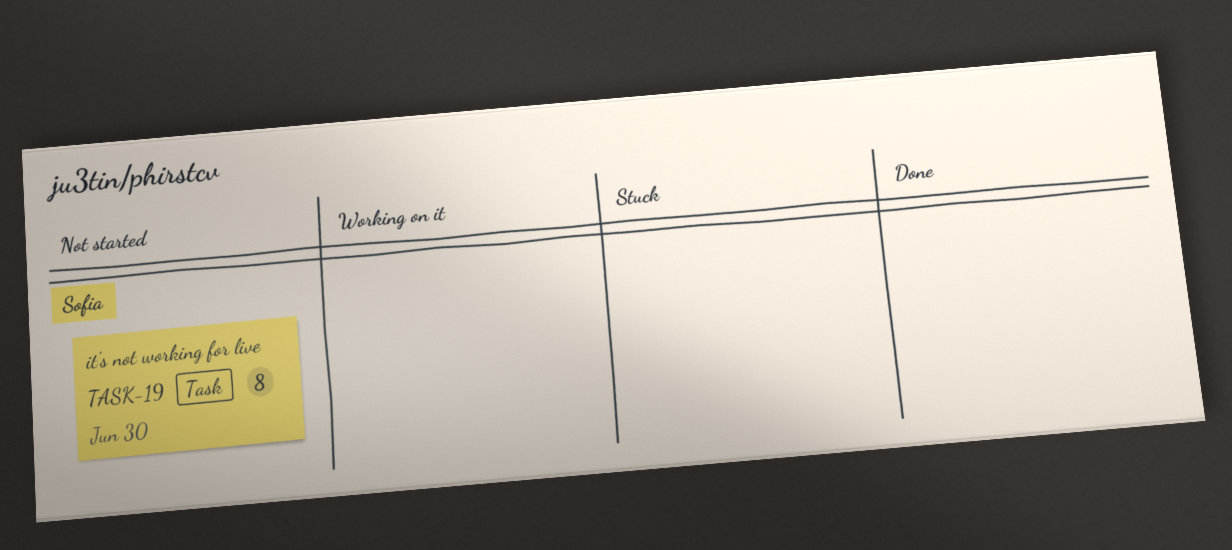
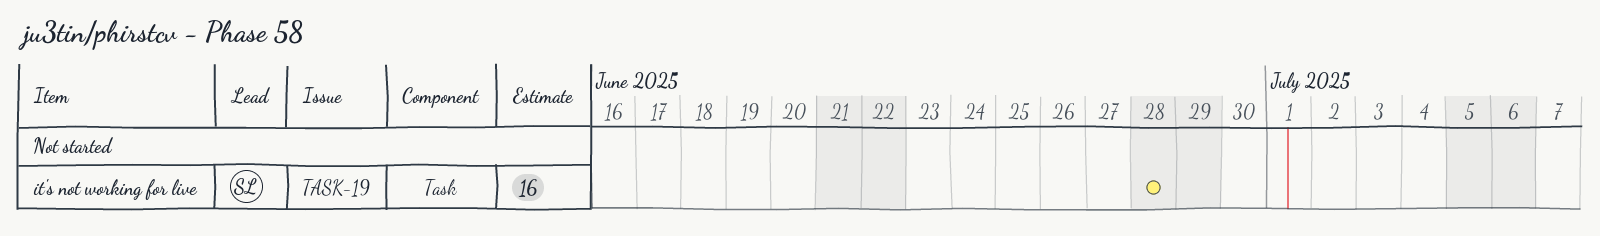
TASK-19, estimate: 8 -> 16
TASK-19, due: Jun 30 -> Jun 28

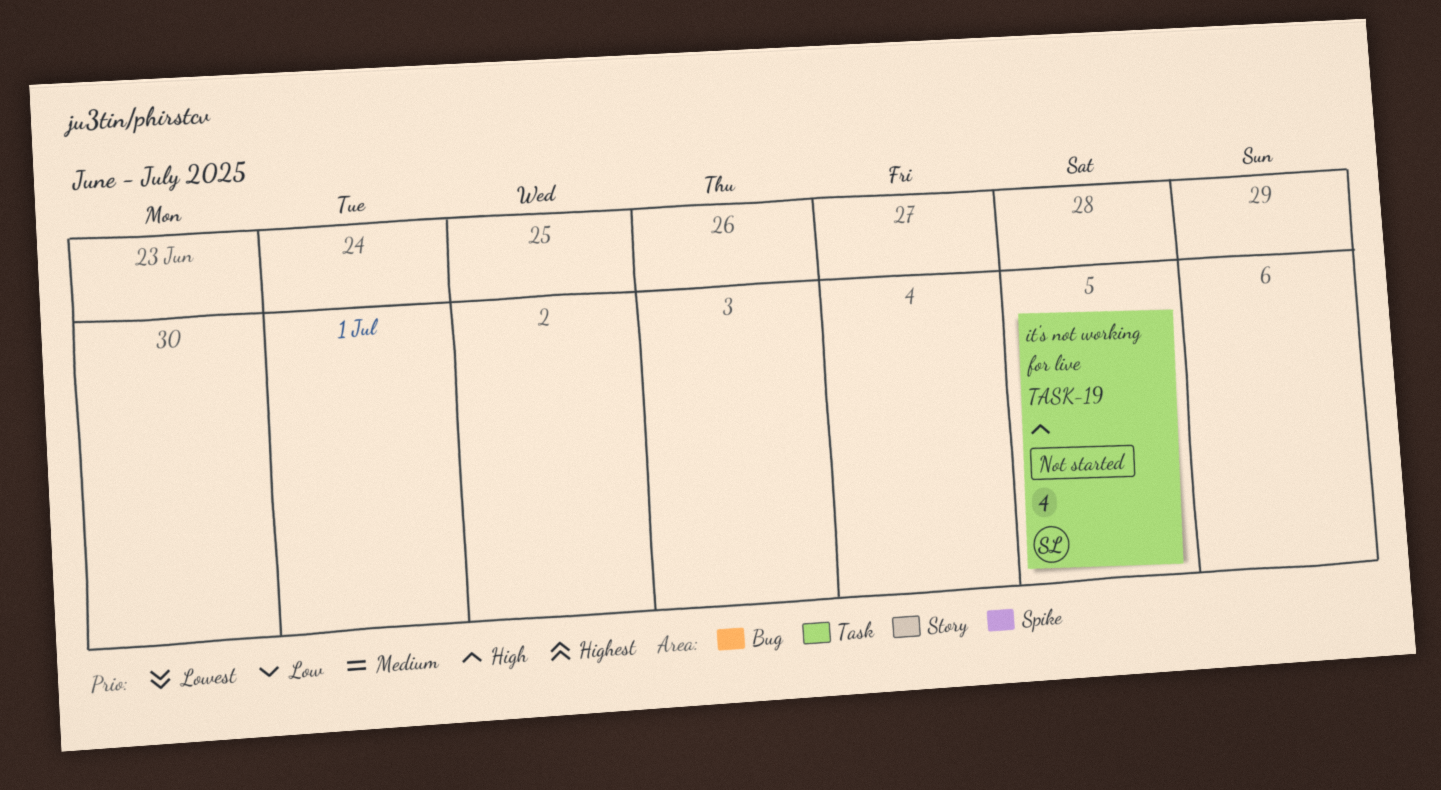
TASK-19, estimate: 16 -> 4
TASK-19, due: Jun 28 -> Jul 5

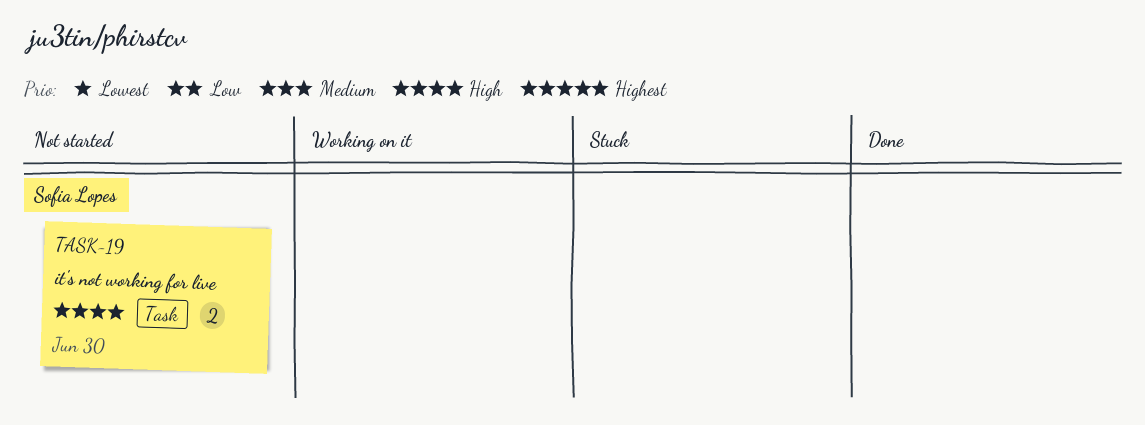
TASK-19, estimate: 4 -> 2
TASK-19, due: Jul 5 -> Jun 30

